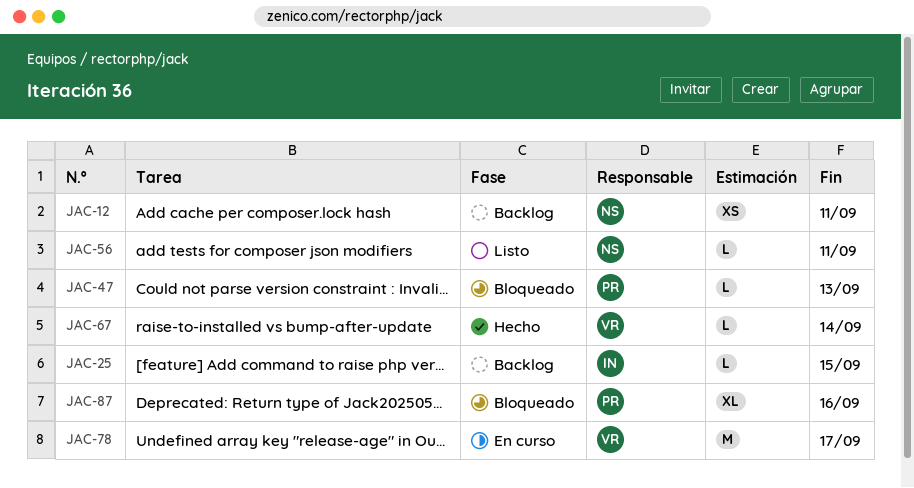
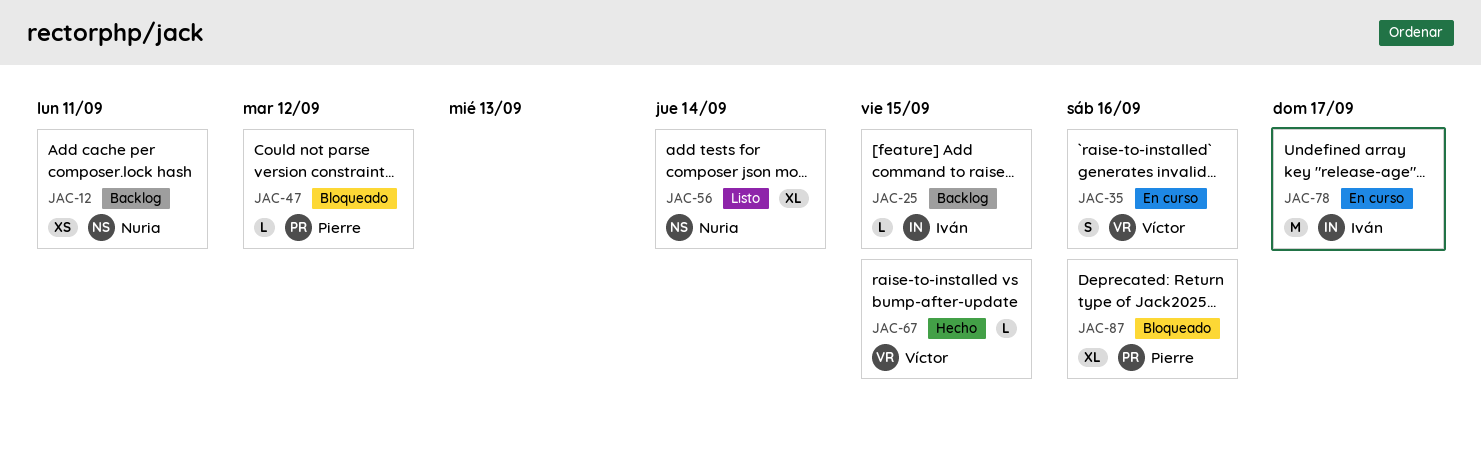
JAC-35: none -> present
JAC-47, due: Sep 13 -> Sep 12
JAC-56, estimate: L -> XL
JAC-56, due: Sep 11 -> Sep 14
JAC-67, due: Sep 14 -> Sep 15
JAC-78, owner: Víctor -> Iván

